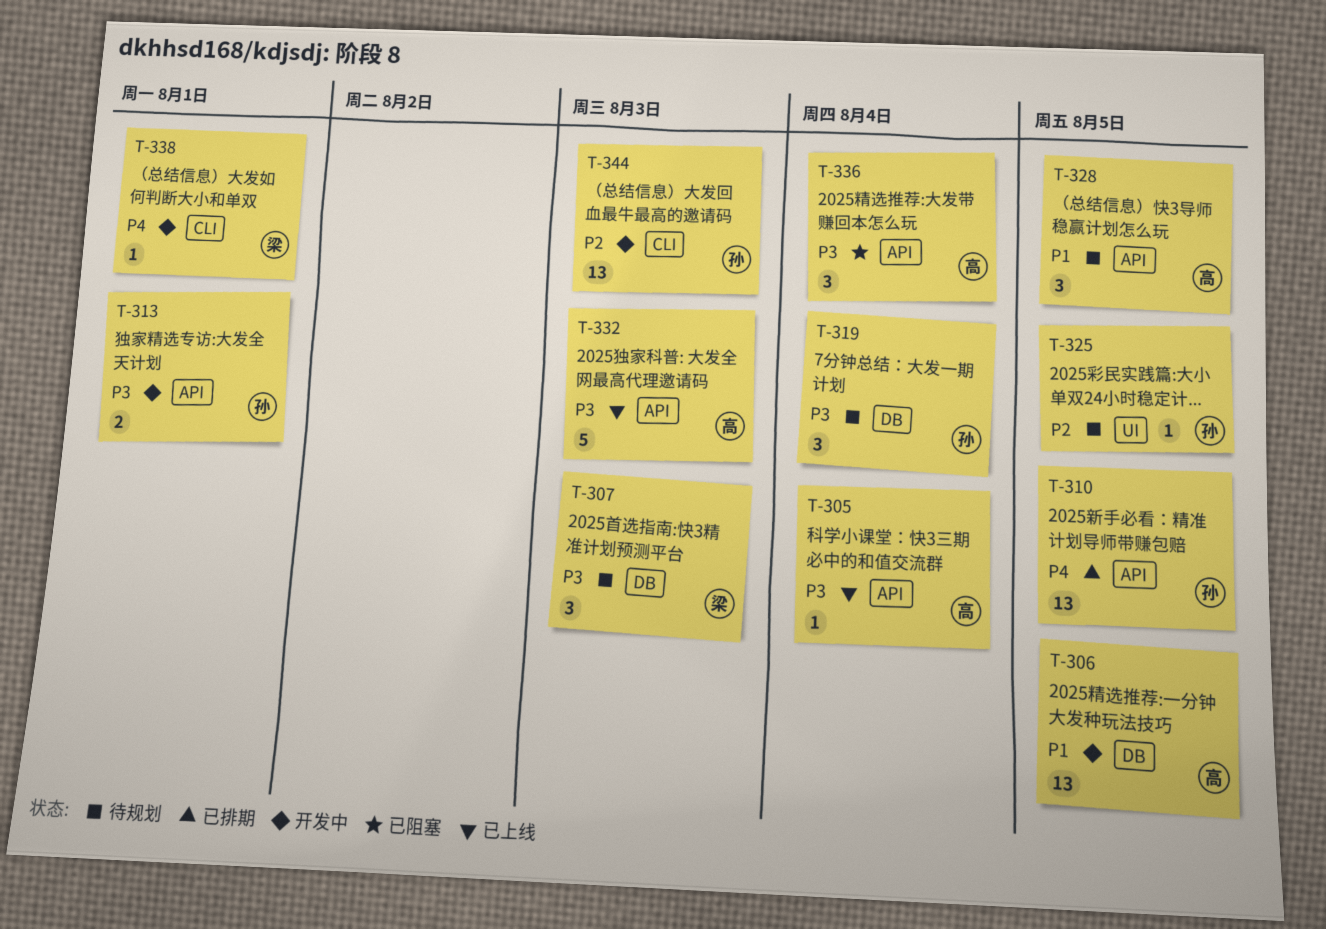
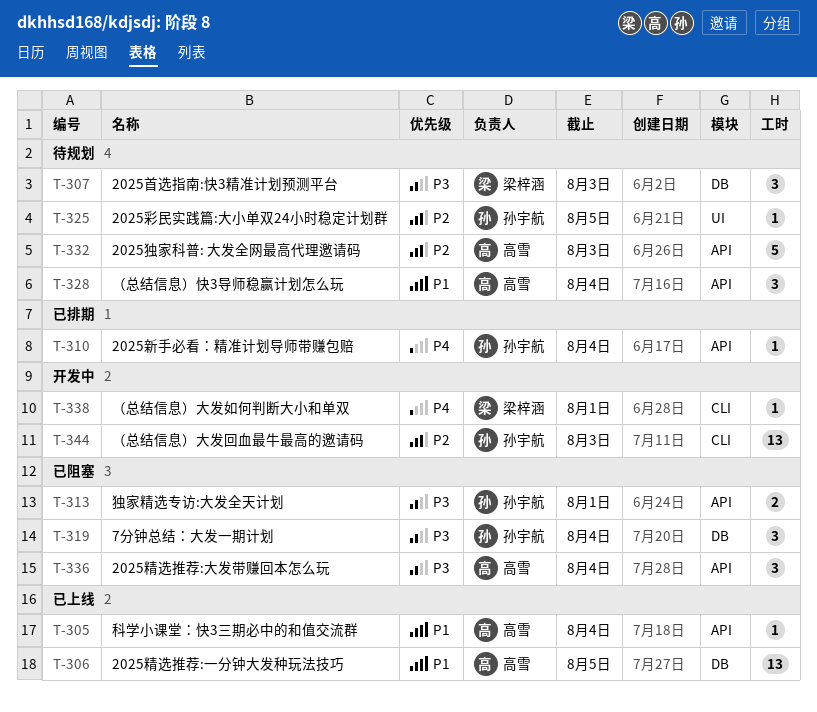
T-305, priority: P3 -> P1
T-306, status: 开发中 -> 已上线
T-310, estimate: 13 -> 1
T-310, due: Aug 5 -> Aug 4
T-313, status: 开发中 -> 已阻塞
T-319, status: 待规划 -> 已阻塞
T-328, due: Aug 5 -> Aug 4
T-332, status: 已上线 -> 待规划
T-332, priority: P3 -> P2

